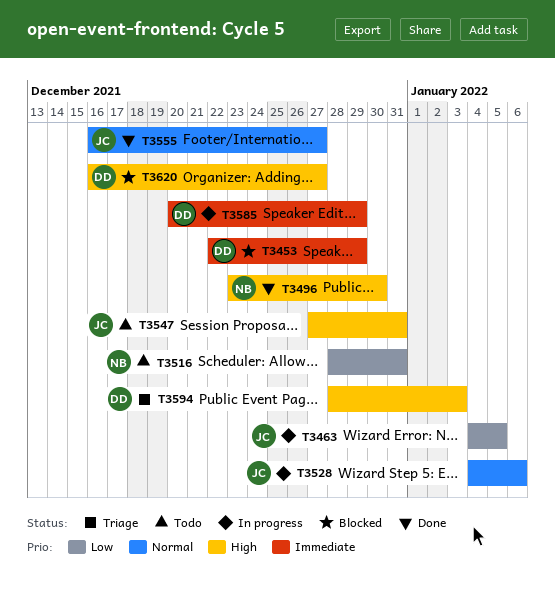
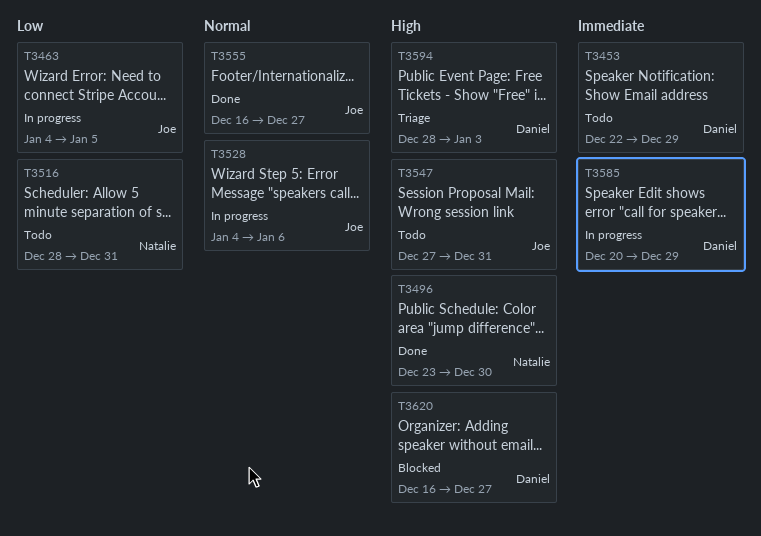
T3453, status: Blocked -> Todo

